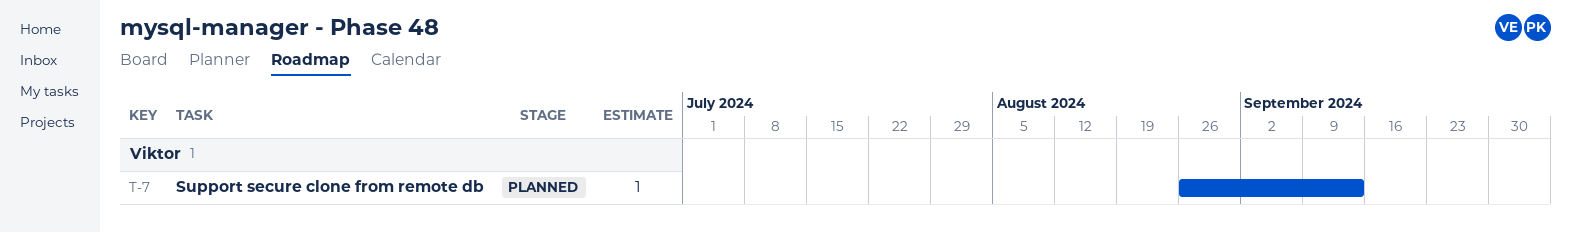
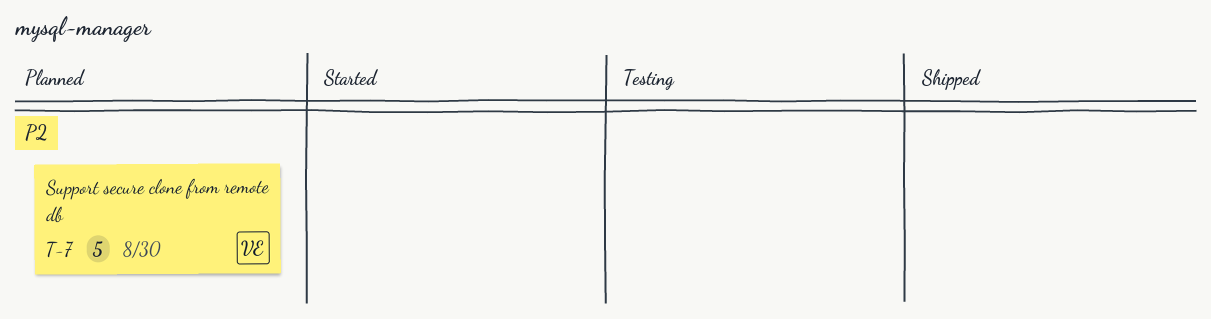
T-7, estimate: 1 -> 5
T-7, due: Sep 13 -> Aug 30

